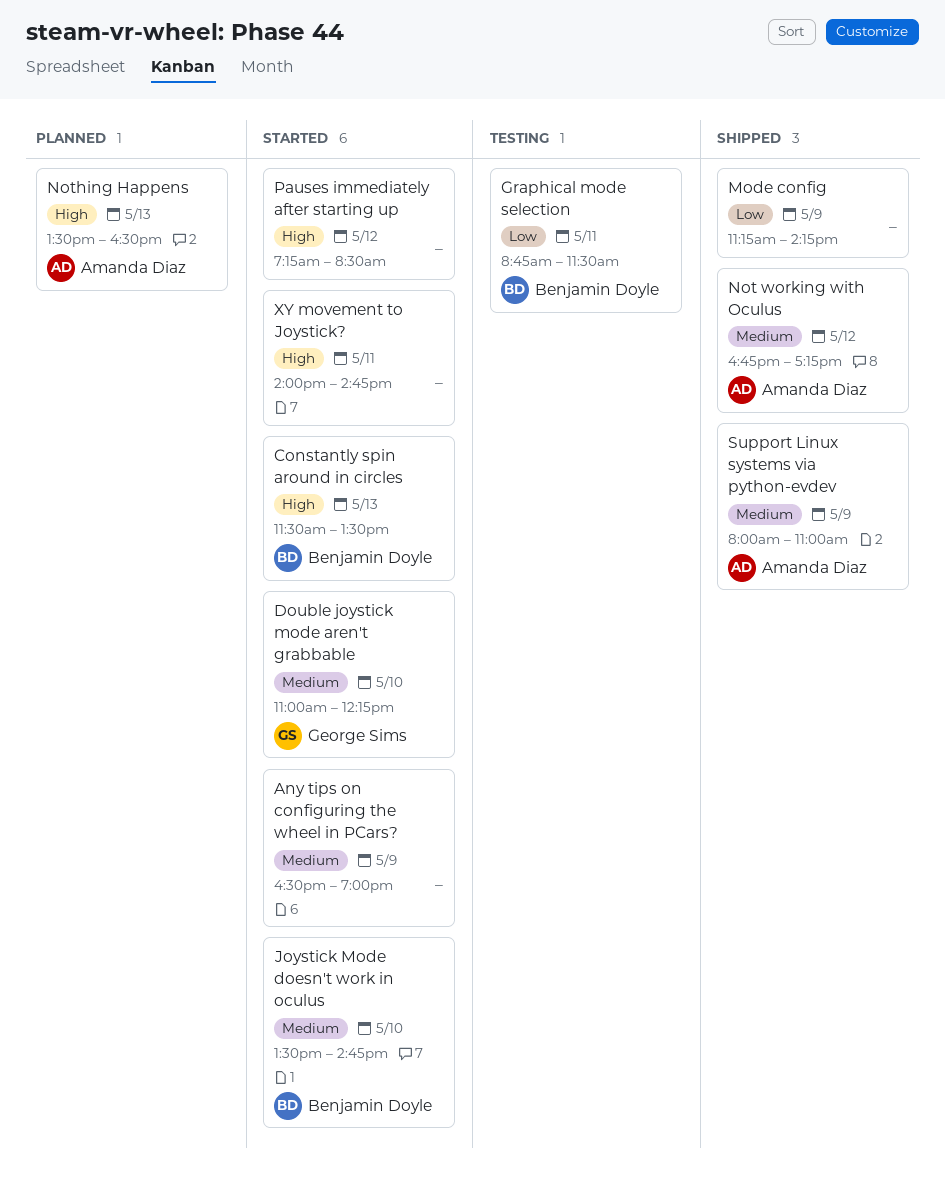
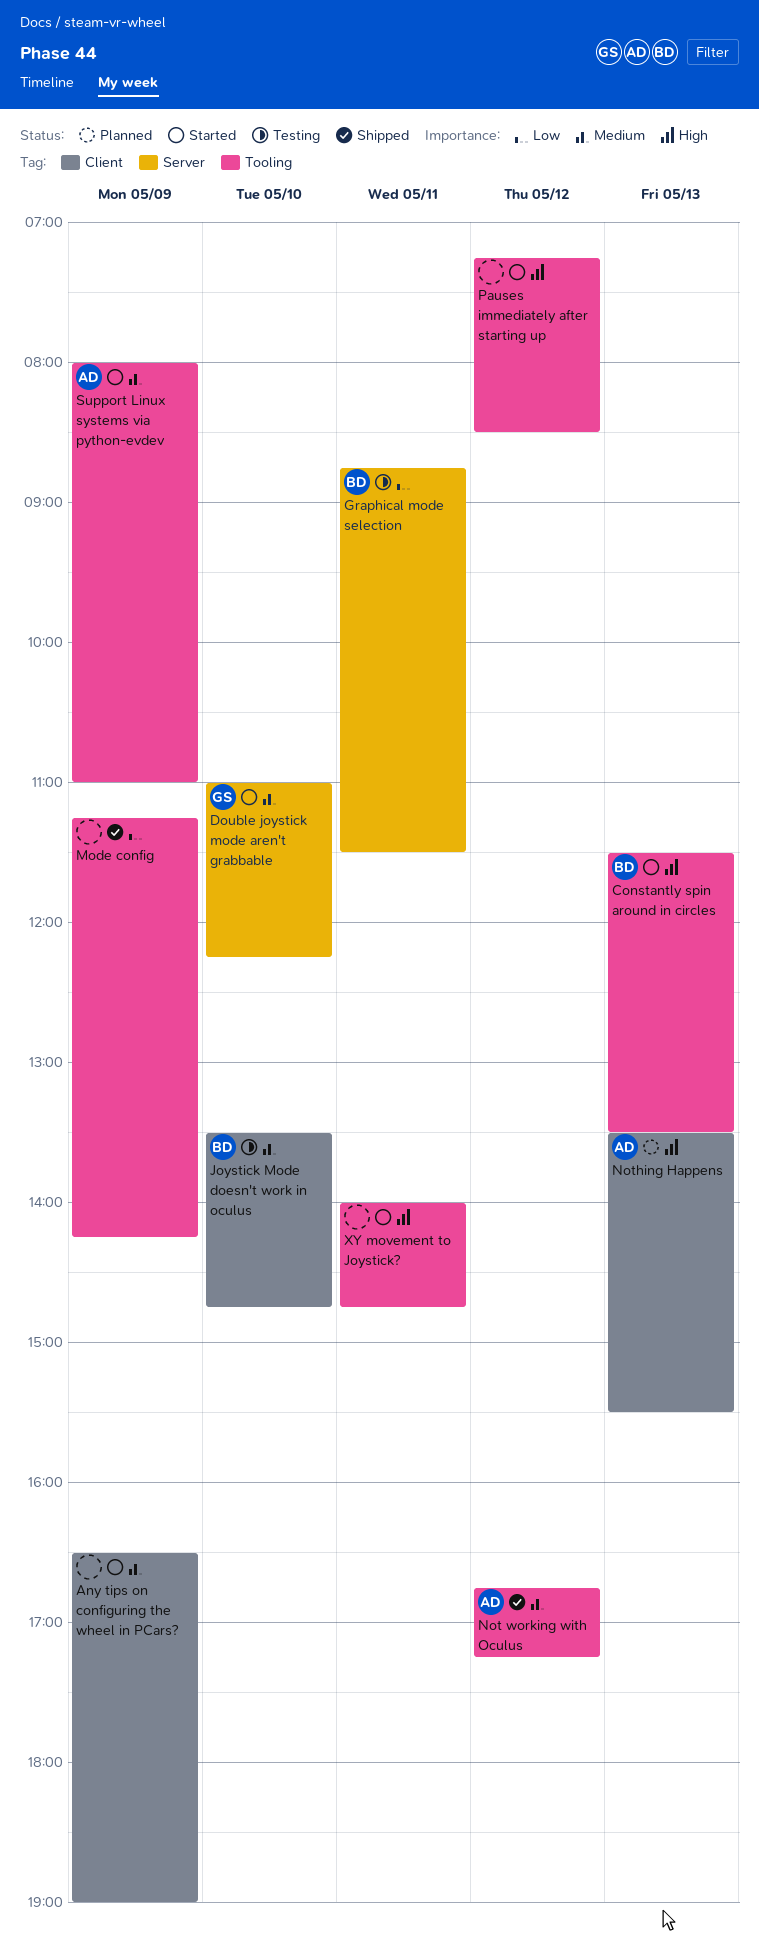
Joystick Mode doesn't work in oculus, status: Started -> Testing
Nothing Happens, ends: 16:30 -> 15:30
Support Linux systems via python-evdev, status: Shipped -> Started

